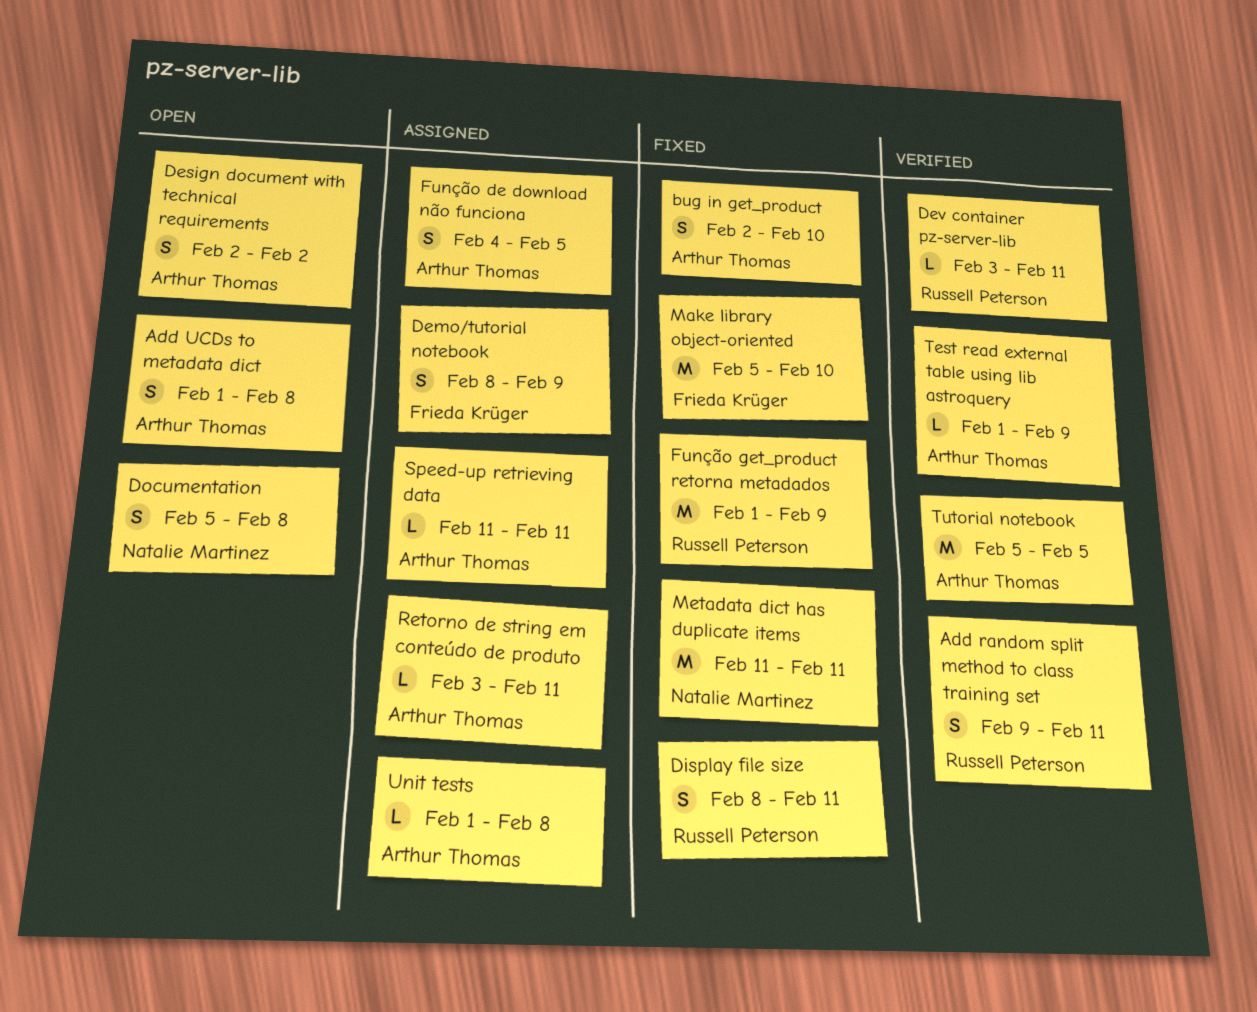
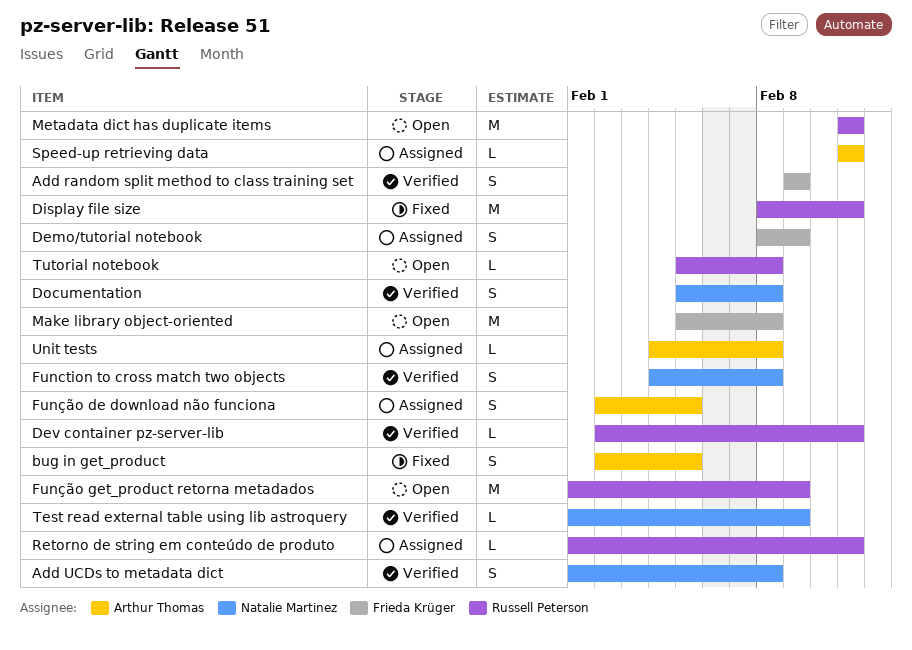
Add random split method to class training set, owner: Russell Peterson -> Frieda Krüger
Add random split method to class training set, due: Feb 11 -> Feb 9
Add UCDs to metadata dict, status: Open -> Verified
Add UCDs to metadata dict, owner: Arthur Thomas -> Natalie Martinez
bug in get_product, due: Feb 10 -> Feb 5
Design document with technical requirements: present -> none
Dev container pz-server-lib, start: Feb 3 -> Feb 2
Display file size, estimate: S -> M
Documentation, status: Open -> Verified
Function to cross match two objects: none -> present
Função de download não funciona, start: Feb 4 -> Feb 2
Função get_product retorna metadados, status: Fixed -> Open
Make library object-oriented, status: Fixed -> Open
Make library object-oriented, due: Feb 10 -> Feb 8
Metadata dict has duplicate items, status: Fixed -> Open
Metadata dict has duplicate items, owner: Natalie Martinez -> Russell Peterson
Retorno de string em conteúdo de produto, owner: Arthur Thomas -> Russell Peterson
Retorno de string em conteúdo de produto, start: Feb 3 -> Feb 1
Test read external table using lib astroquery, owner: Arthur Thomas -> Natalie Martinez
Tutorial notebook, status: Verified -> Open
Tutorial notebook, owner: Arthur Thomas -> Russell Peterson
Tutorial notebook, estimate: M -> L
Tutorial notebook, due: Feb 5 -> Feb 8
Unit tests, start: Feb 1 -> Feb 4

